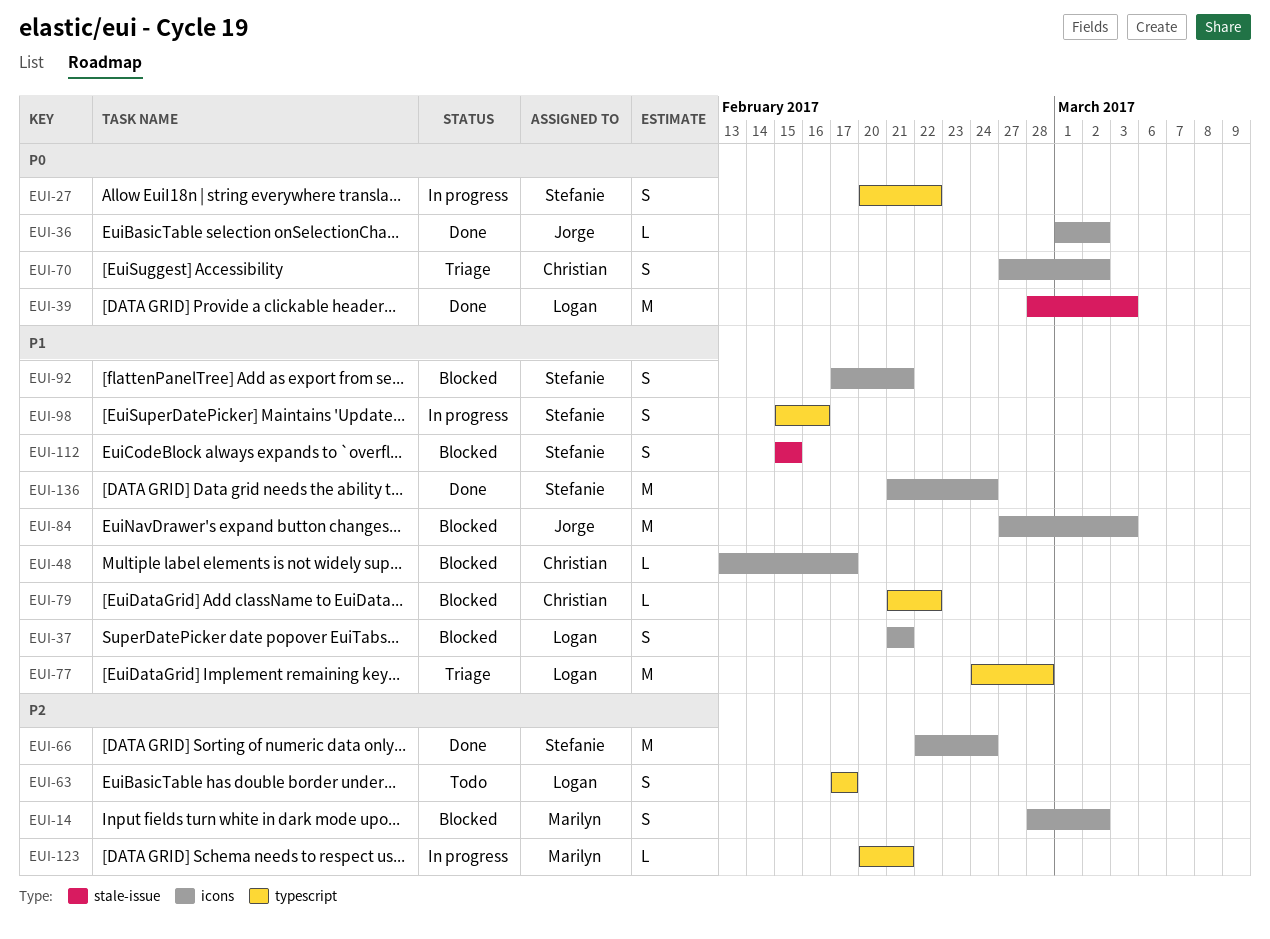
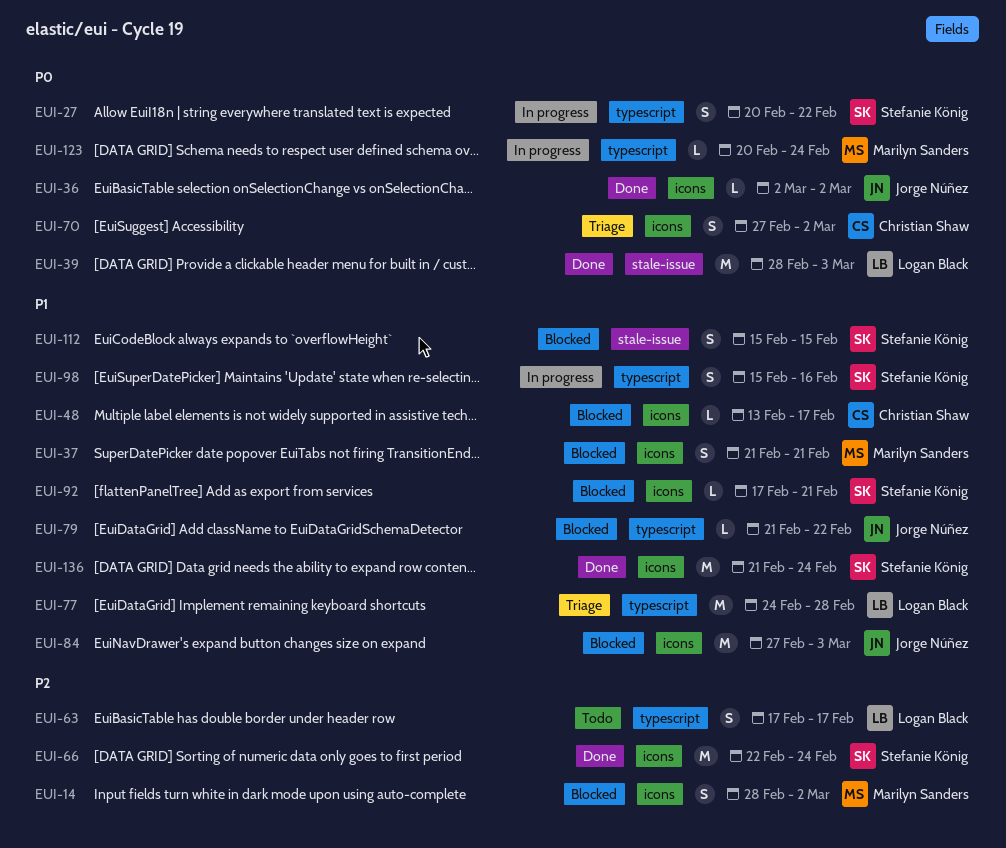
EUI-36, start: Mar 1 -> Mar 2
EUI-37, owner: Logan Black -> Marilyn Sanders
EUI-79, owner: Christian Shaw -> Jorge Núñez
EUI-92, estimate: S -> L
EUI-123, priority: P2 -> P0
EUI-123, due: Feb 21 -> Feb 24

